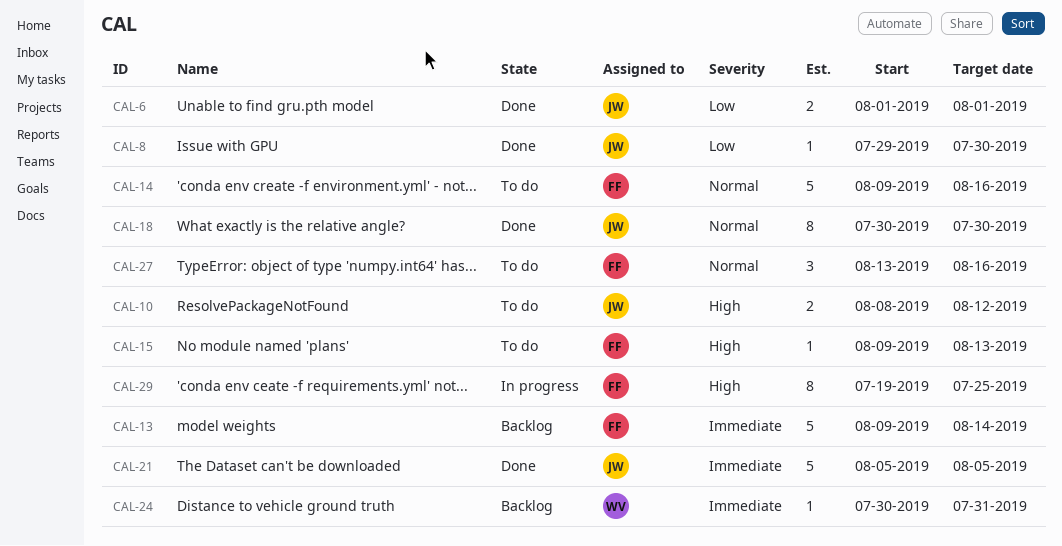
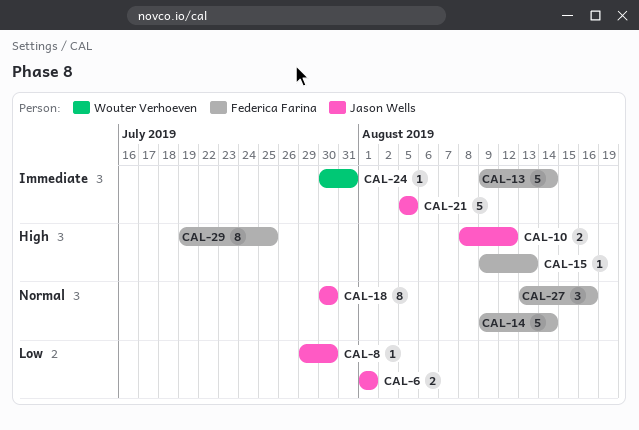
CAL-14, due: Aug 16 -> Aug 14

